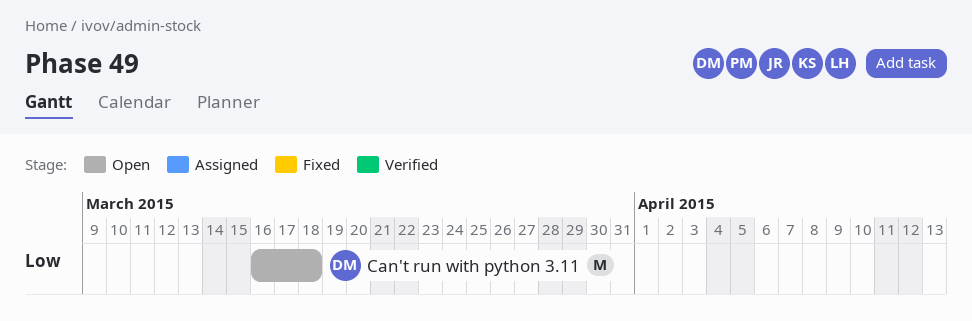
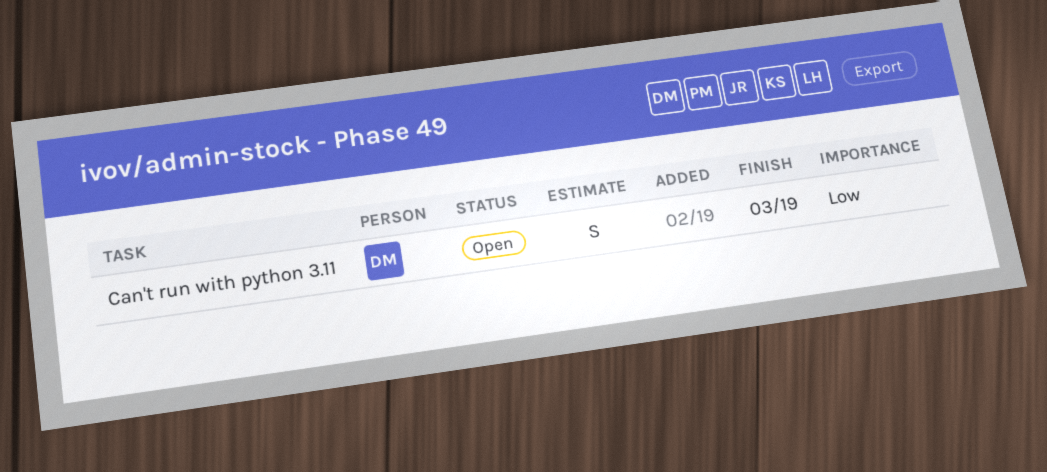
Can't run with python 3.11, estimate: M -> S
Can't run with python 3.11, due: Mar 18 -> Mar 19

